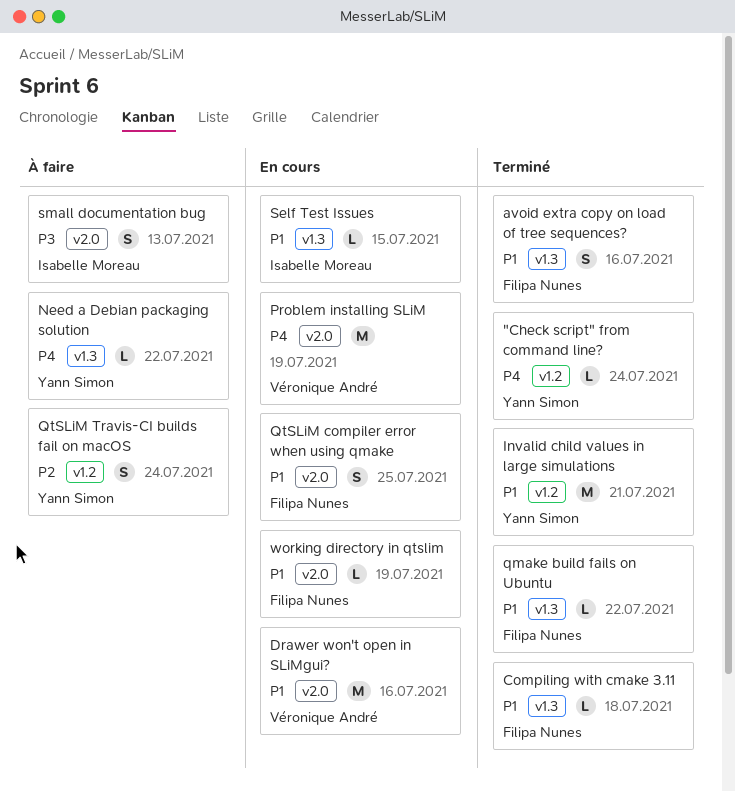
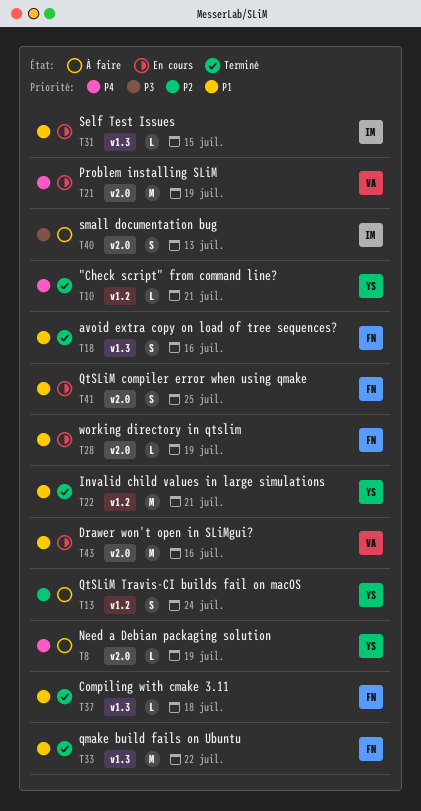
"Check script" from command line?, due: Jul 24 -> Jul 21
Need a Debian packaging solution, label: v1.3 -> v2.0
Need a Debian packaging solution, due: Jul 22 -> Jul 19
qmake build fails on Ubuntu, estimate: L -> M

